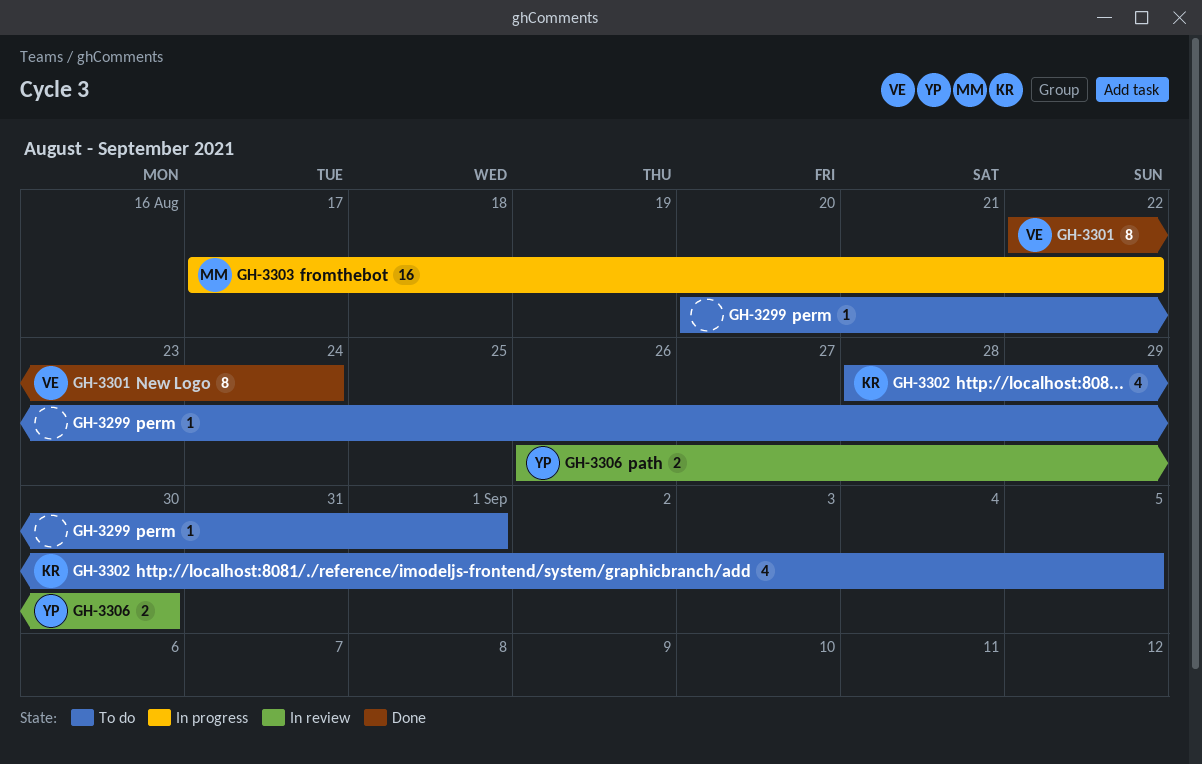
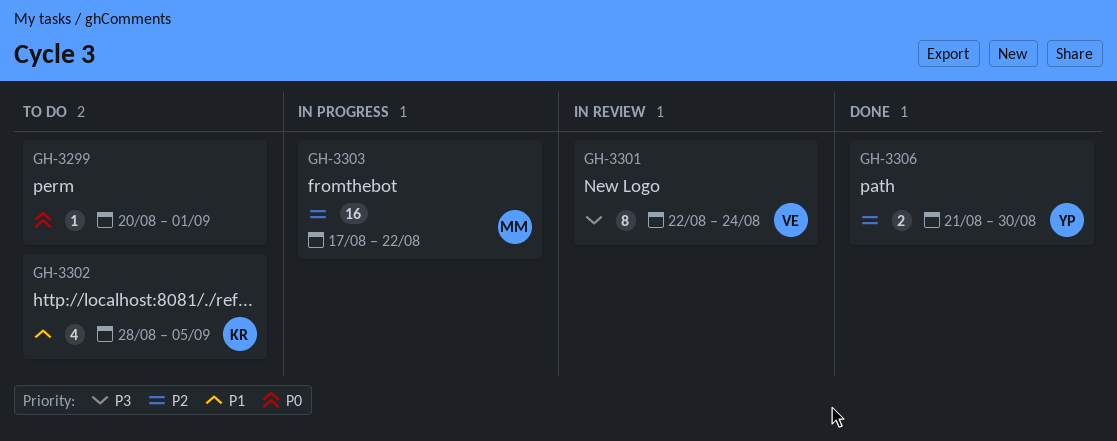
GH-3301, status: Done -> In review
GH-3306, status: In review -> Done
GH-3306, start: Aug 26 -> Aug 21

